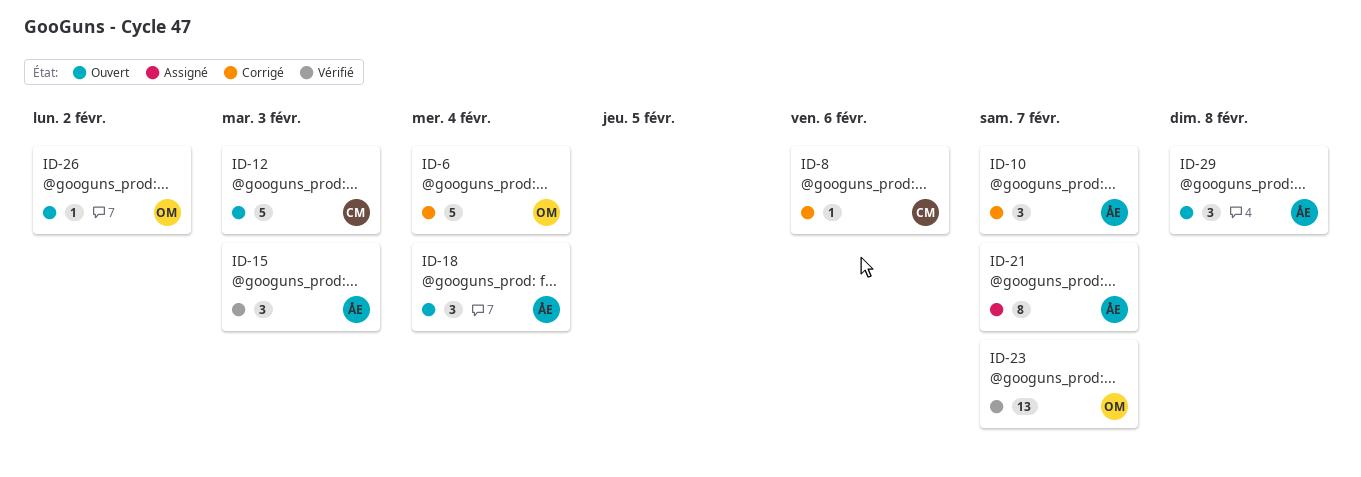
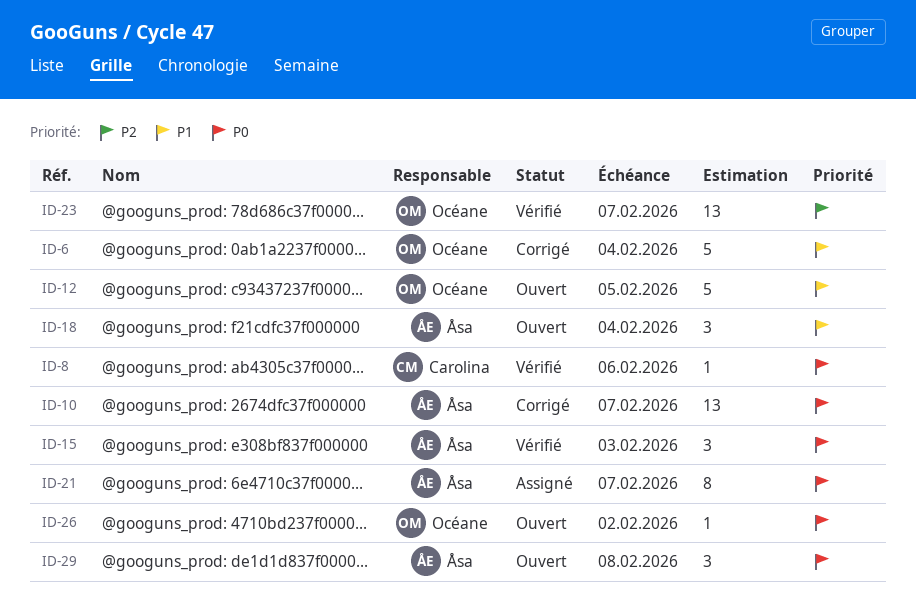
ID-8, status: Corrigé -> Vérifié
ID-10, estimate: 3 -> 13
ID-12, owner: Carolina -> Océane
ID-12, due: Feb 3 -> Feb 5

